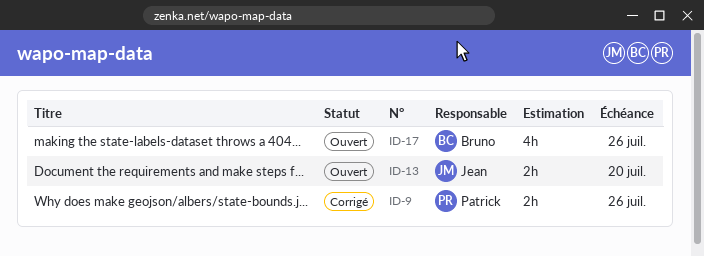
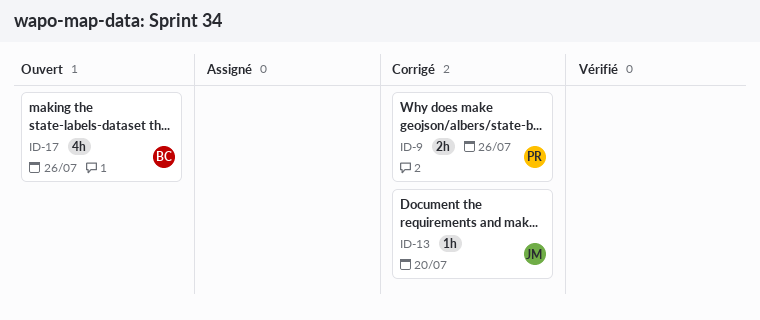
ID-13, status: Ouvert -> Corrigé
ID-13, estimate: 2h -> 1h

